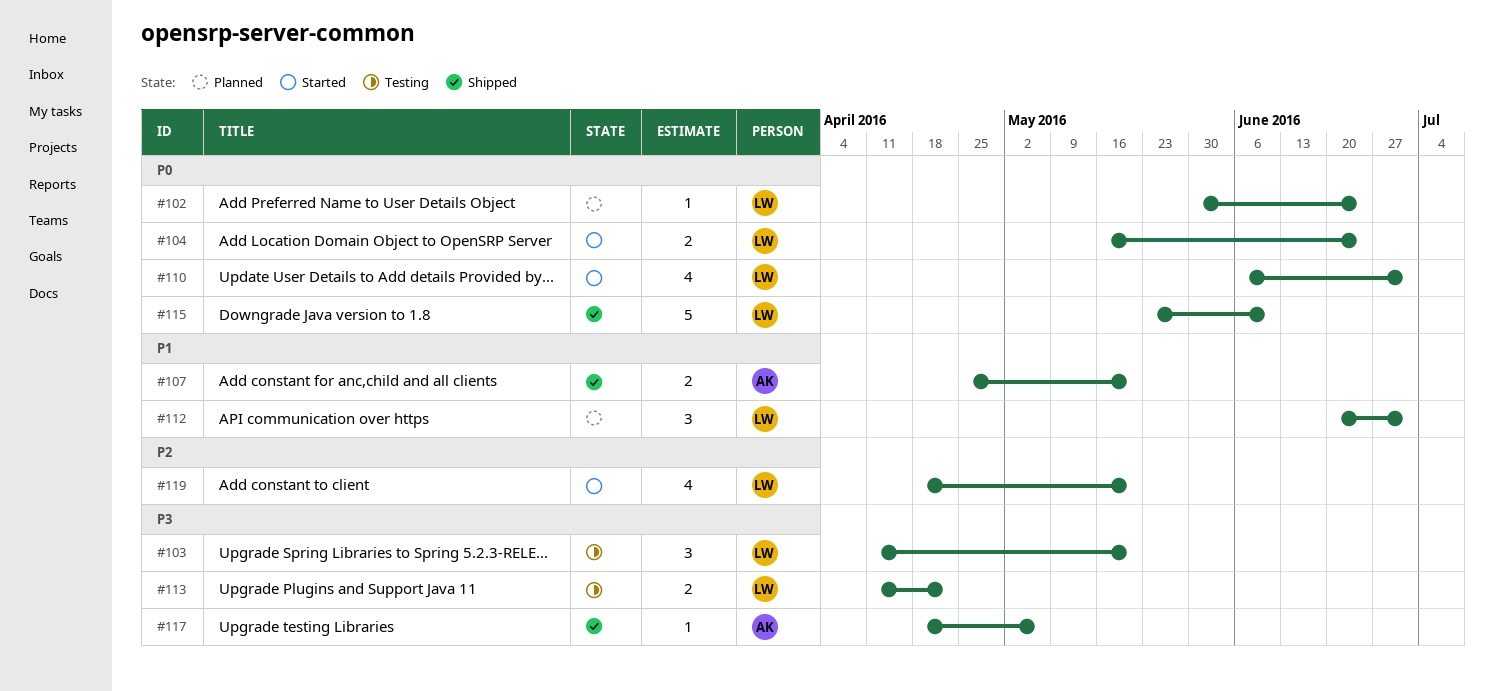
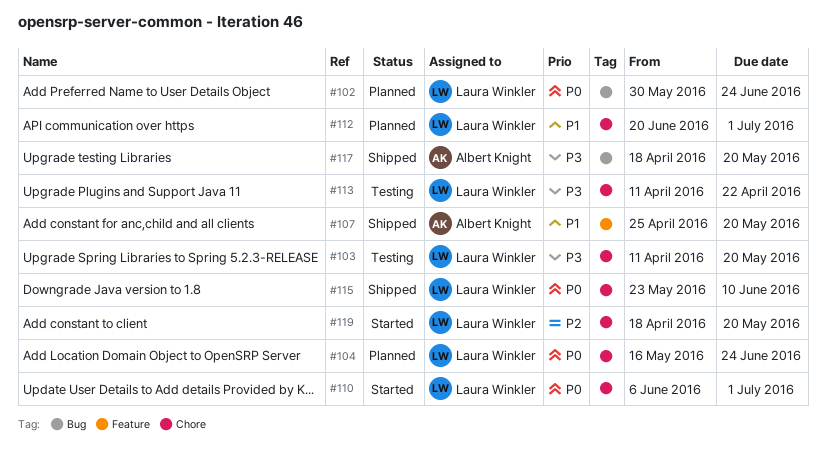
#104, status: Started -> Planned
#117, due: May 6 -> May 20

